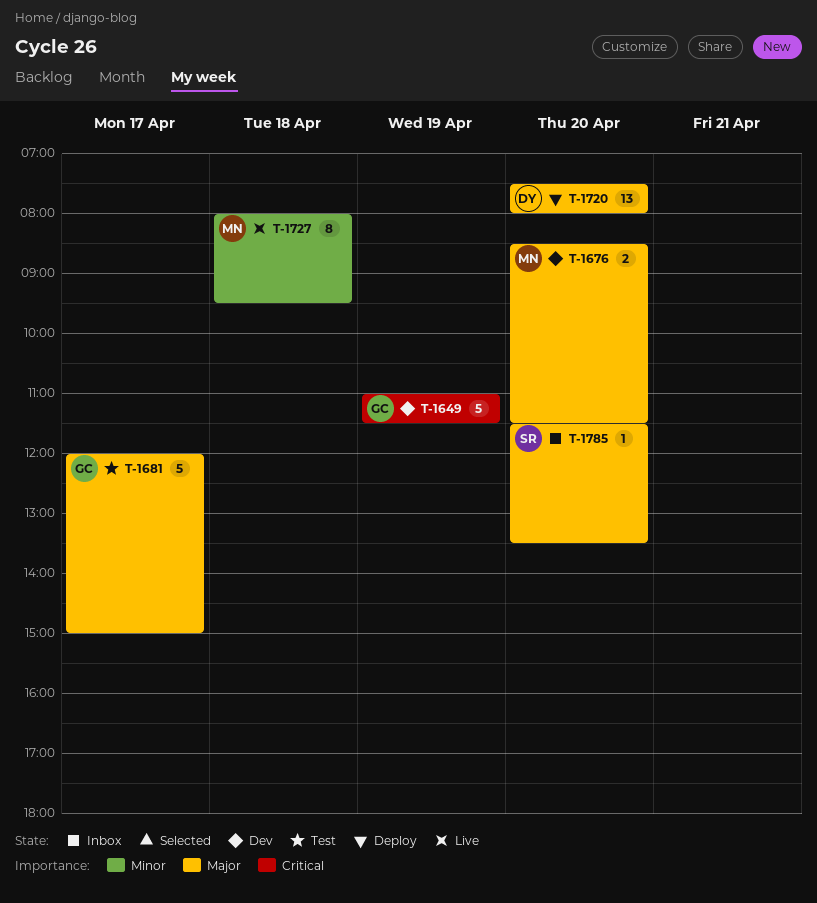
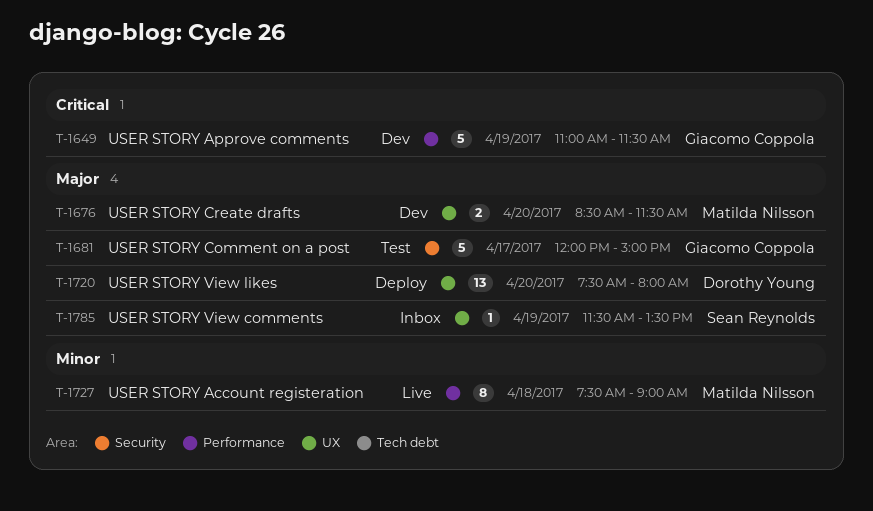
T-1727, begins: 08:00 -> 07:30
T-1727, ends: 09:30 -> 09:00
T-1785, day: Apr 20 -> Apr 19

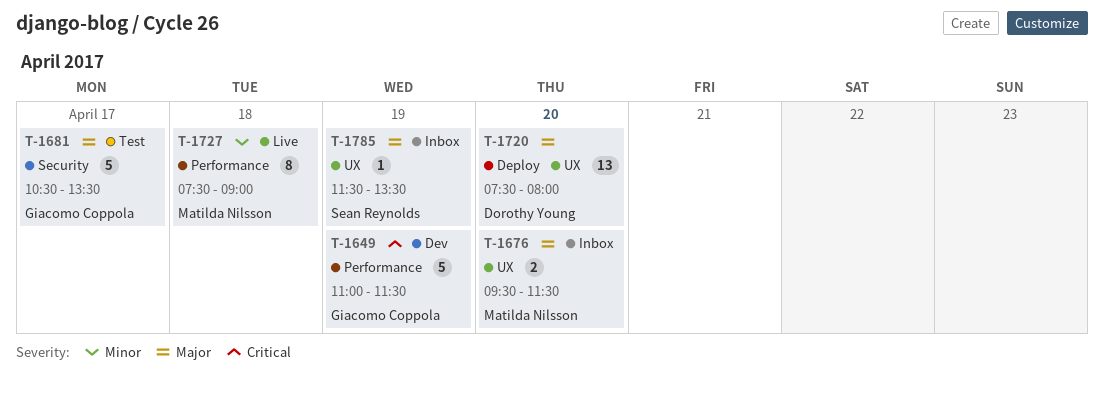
T-1676, status: Dev -> Inbox
T-1676, begins: 08:30 -> 09:30
T-1681, begins: 12:00 -> 10:30
T-1681, ends: 15:00 -> 13:30

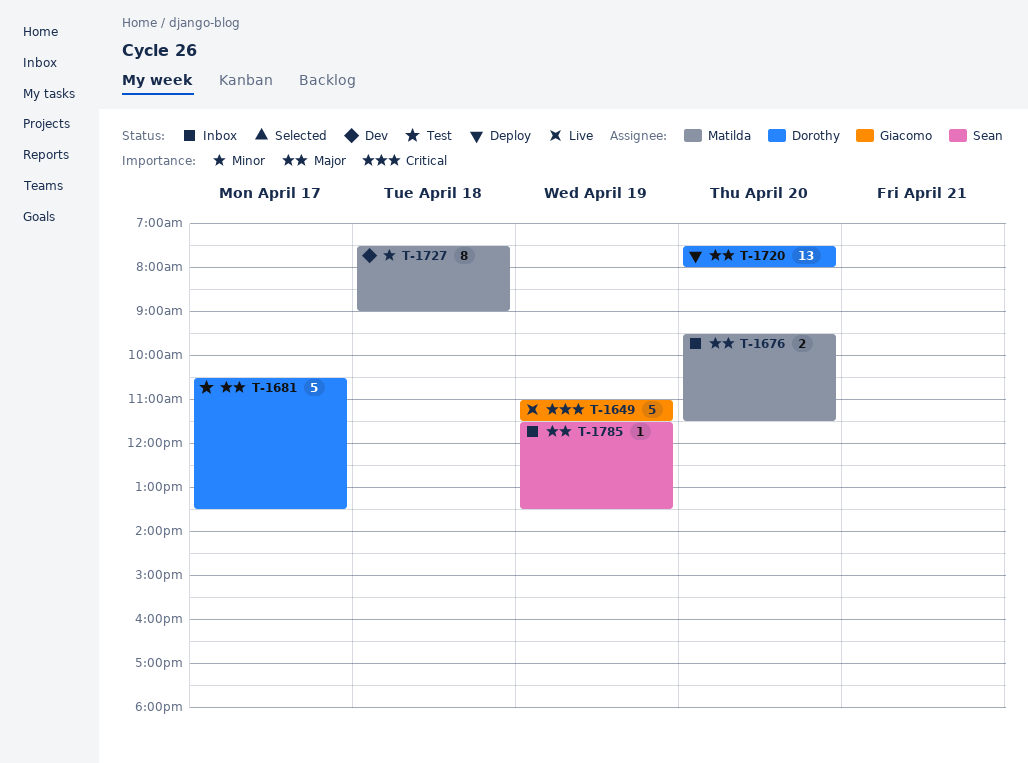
T-1649, status: Dev -> Live
T-1681, owner: Giacomo Coppola -> Dorothy Young
T-1727, status: Live -> Dev

